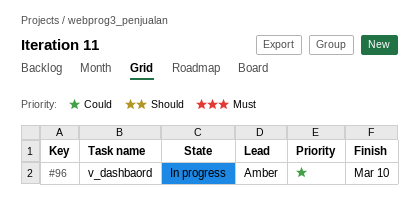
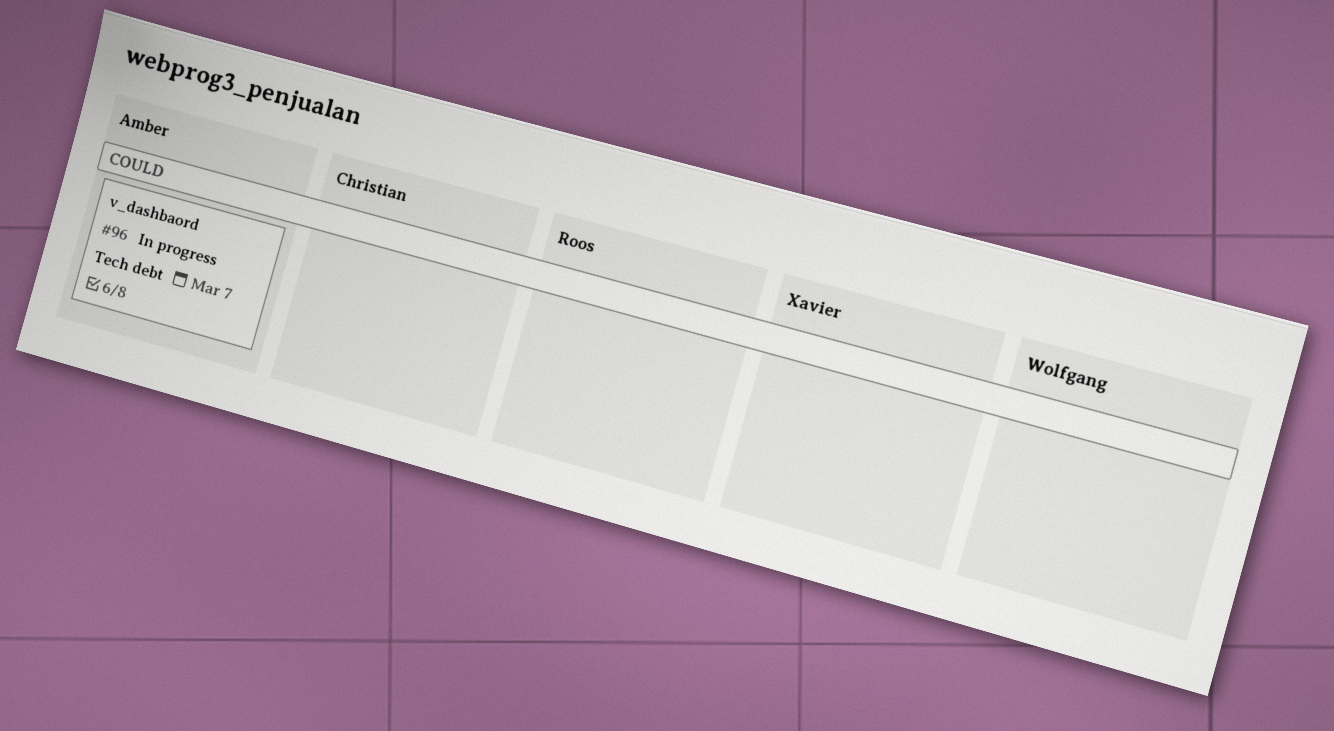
#96, due: Mar 10 -> Mar 7

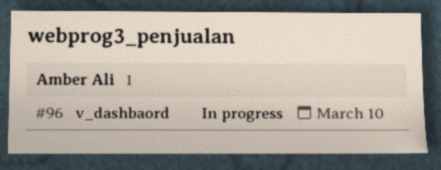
#96, due: Mar 7 -> Mar 10

